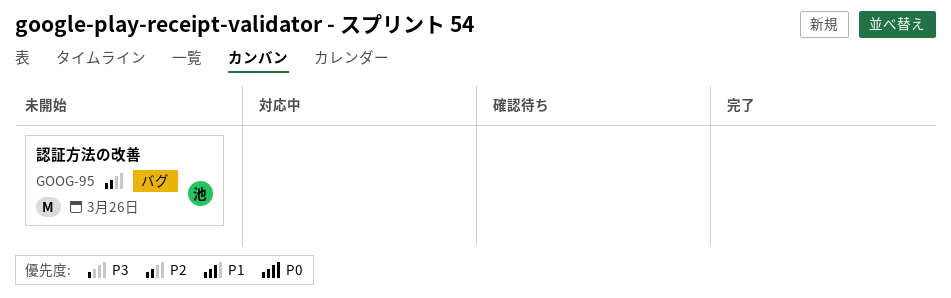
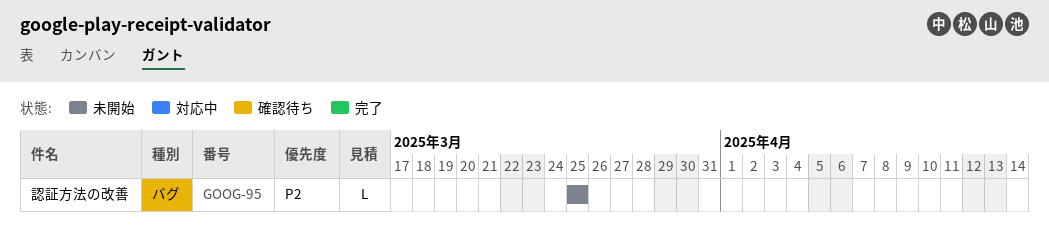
GOOG-95, estimate: M -> L
GOOG-95, due: Mar 26 -> Mar 25

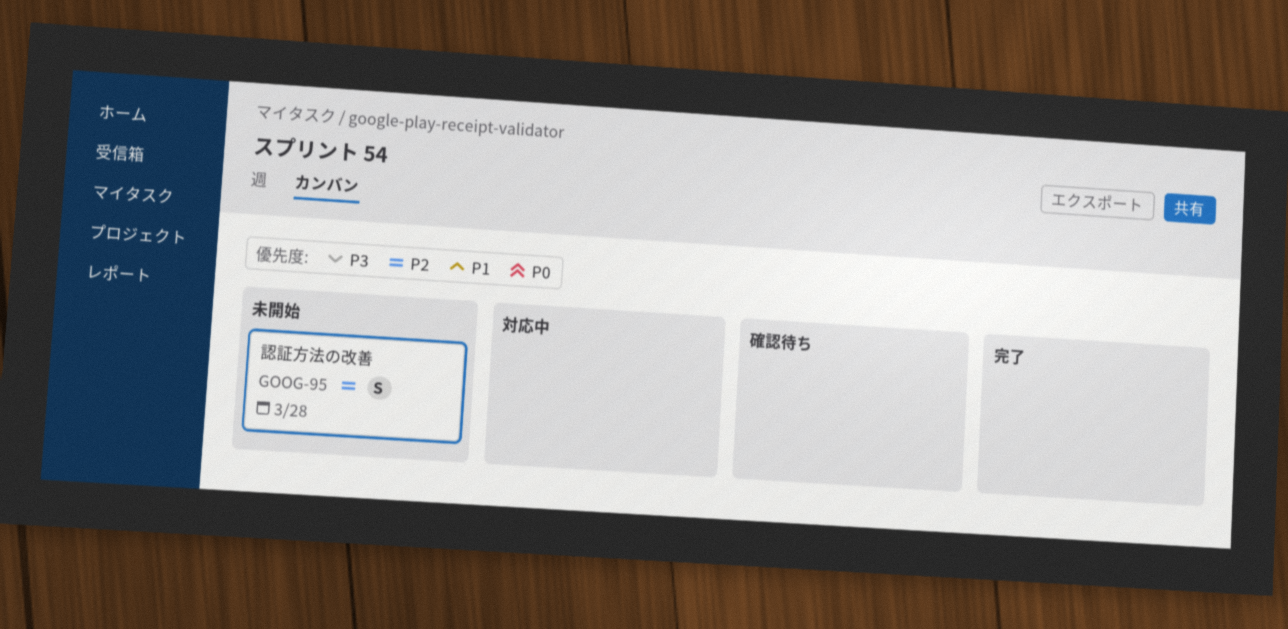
GOOG-95, estimate: L -> S
GOOG-95, due: Mar 25 -> Mar 28

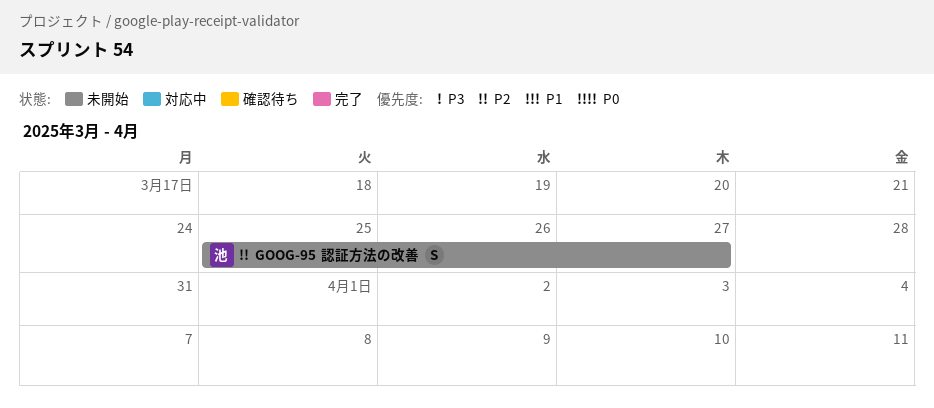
GOOG-95, due: Mar 28 -> Mar 27

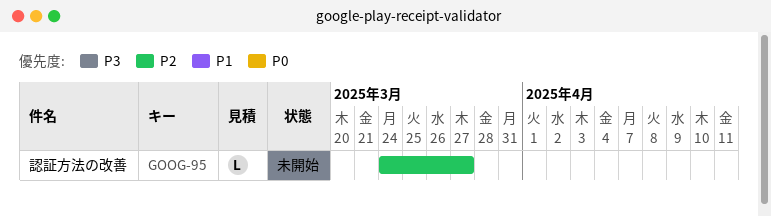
GOOG-95, estimate: S -> L
GOOG-95, start: Mar 25 -> Mar 24

